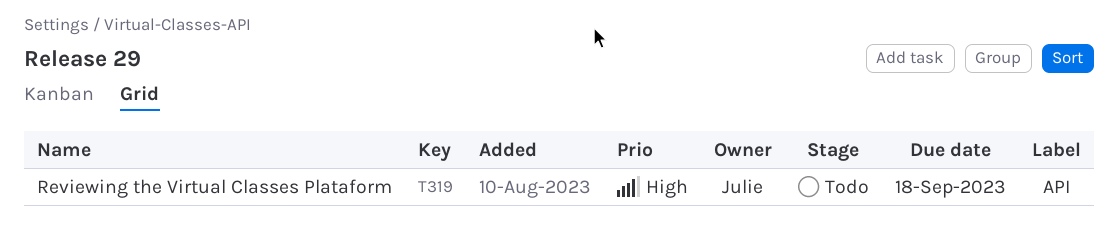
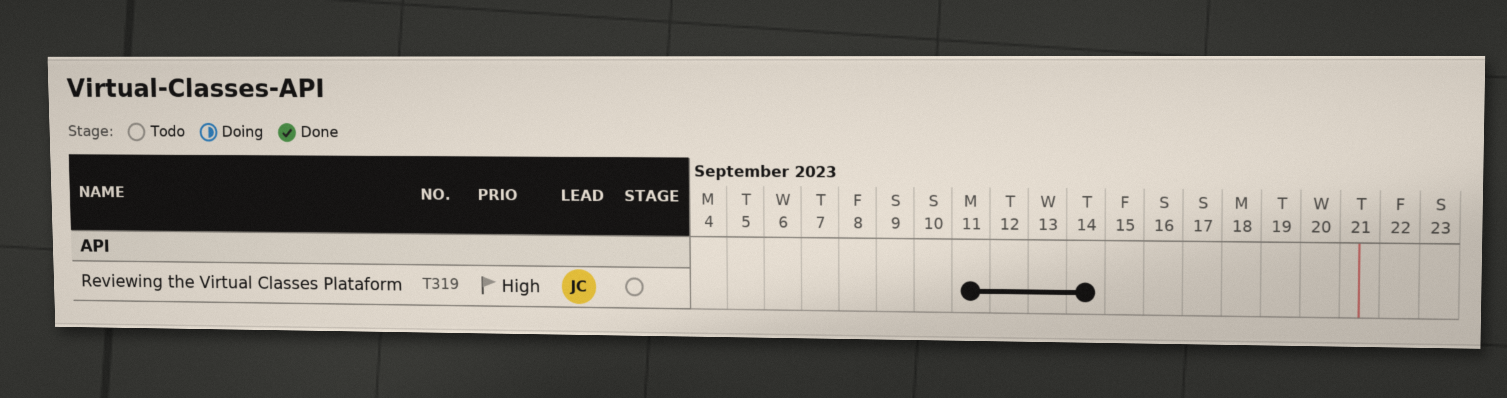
T319, due: Sep 18 -> Sep 14

